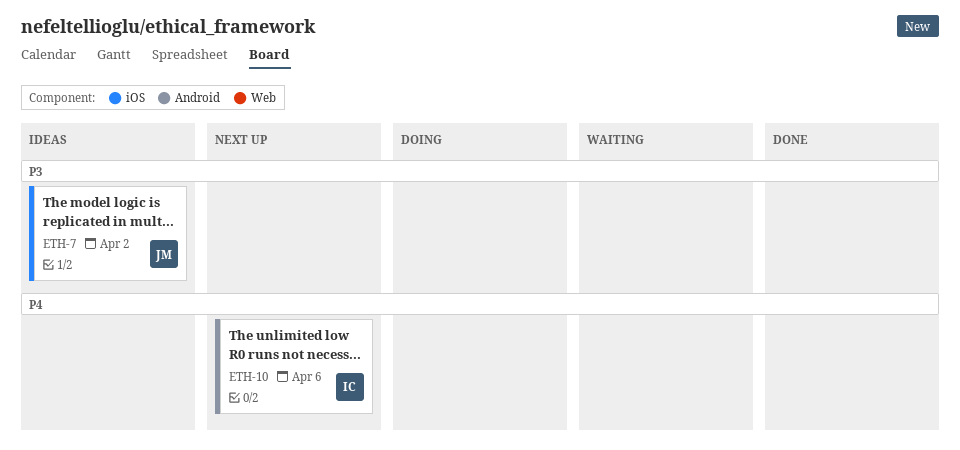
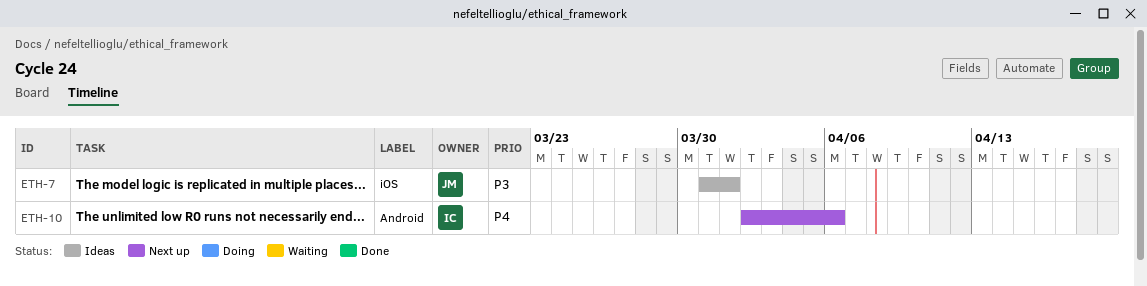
ETH-7, due: Apr 2 -> Apr 1

